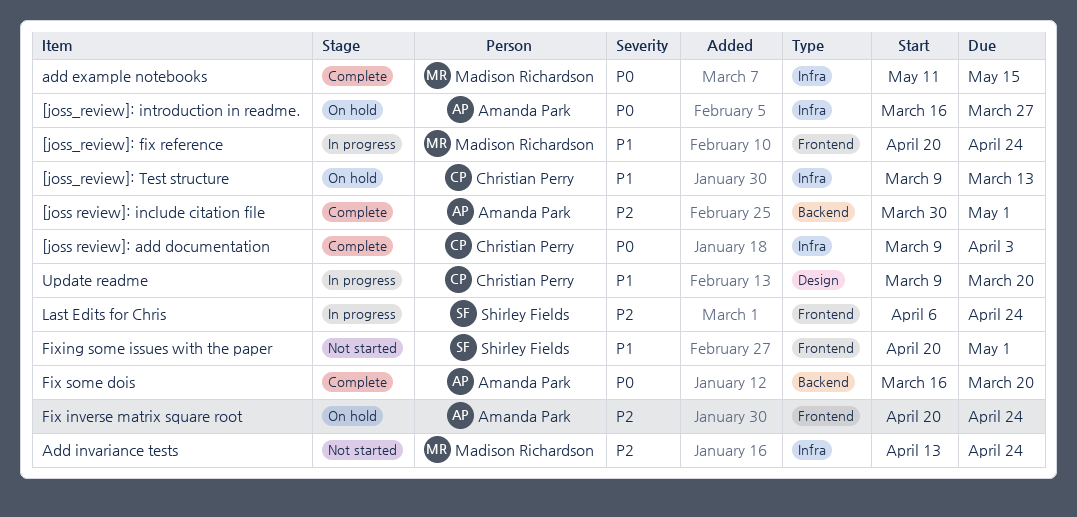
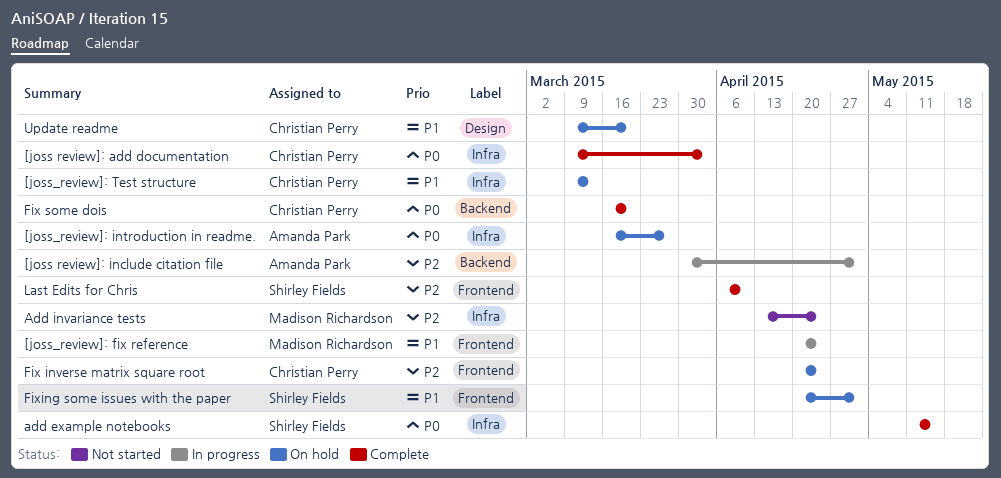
[joss review]: include citation file, status: Complete -> In progress
add example notebooks, owner: Madison Richardson -> Shirley Fields
Fix inverse matrix square root, owner: Amanda Park -> Christian Perry
Fix some dois, owner: Amanda Park -> Christian Perry
Fixing some issues with the paper, status: Not started -> On hold
Last Edits for Chris, status: In progress -> Complete
Last Edits for Chris, due: Apr 24 -> Apr 10
Update readme, status: In progress -> On hold

